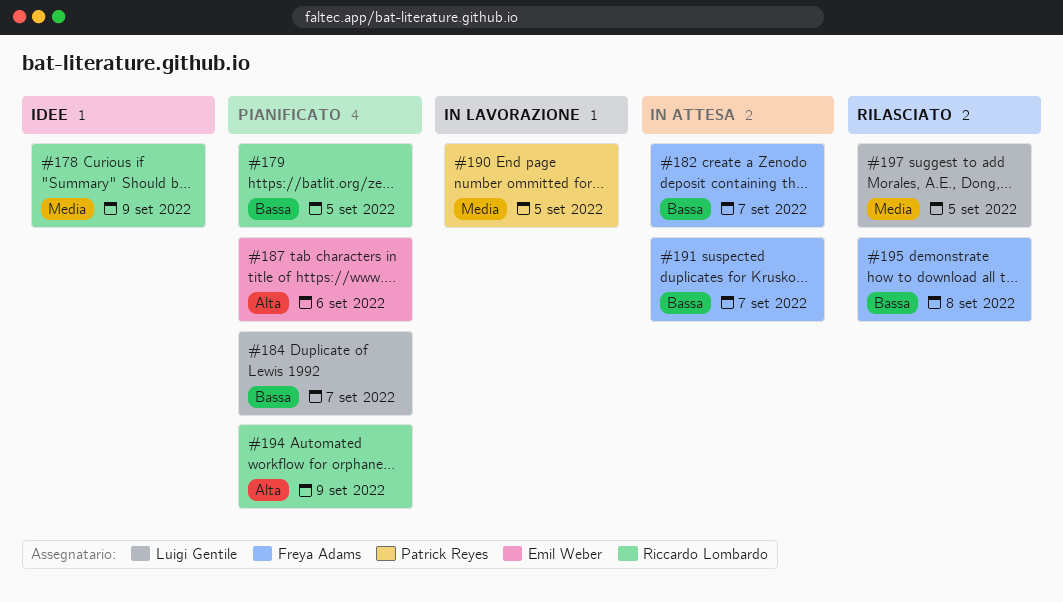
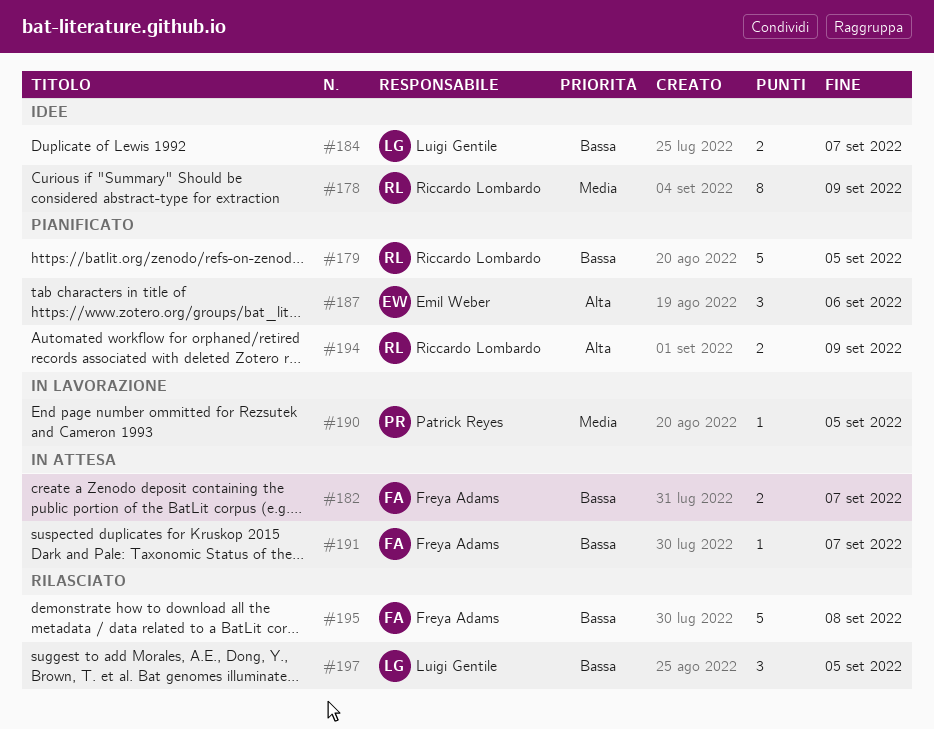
#184, status: Pianificato -> Idee
#197, priority: Media -> Bassa

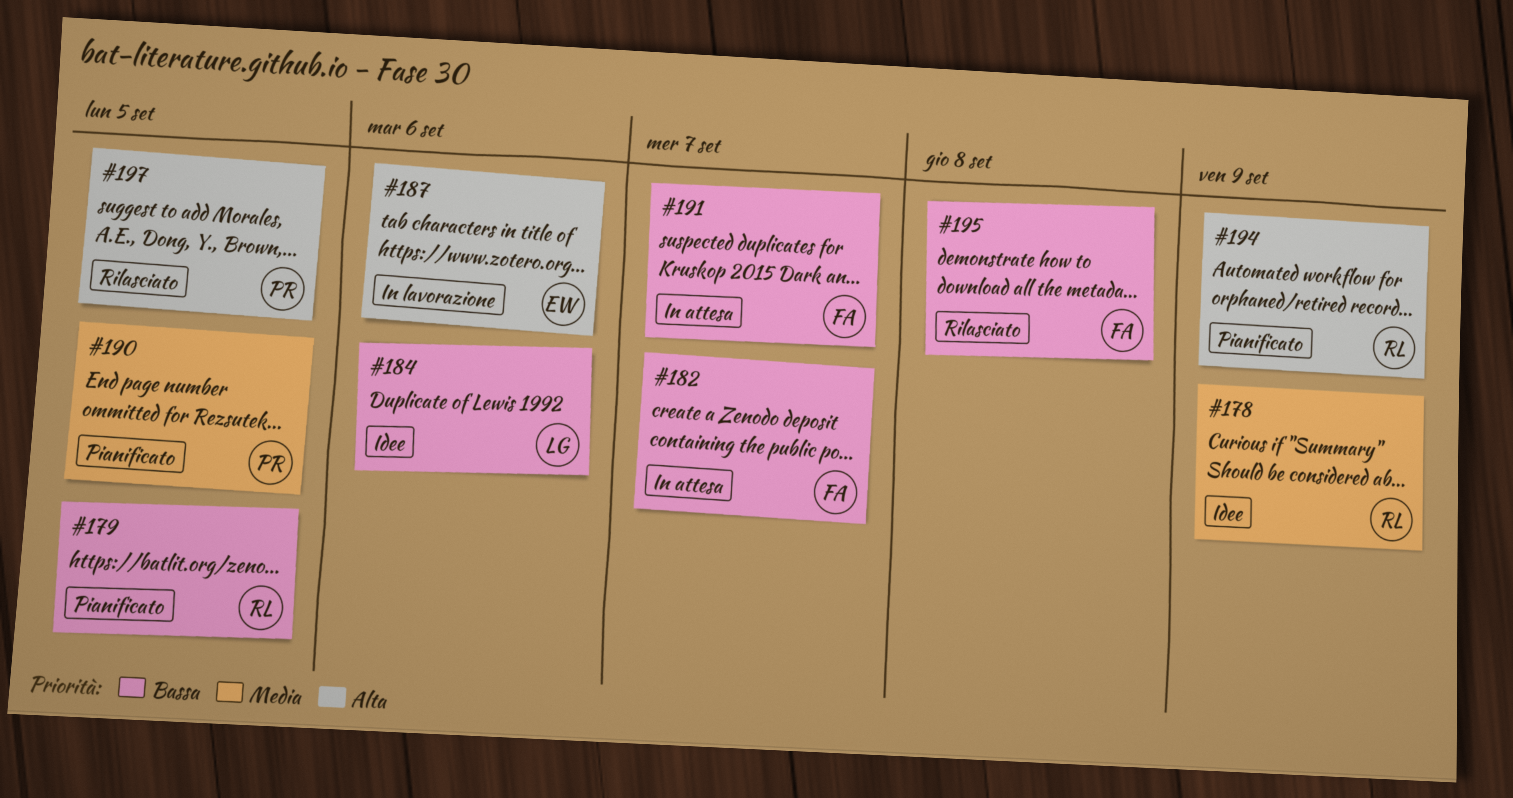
#184, due: Sep 7 -> Sep 6
#187, status: Pianificato -> In lavorazione
#190, status: In lavorazione -> Pianificato
#197, owner: Luigi Gentile -> Patrick Reyes
#197, priority: Bassa -> Alta

